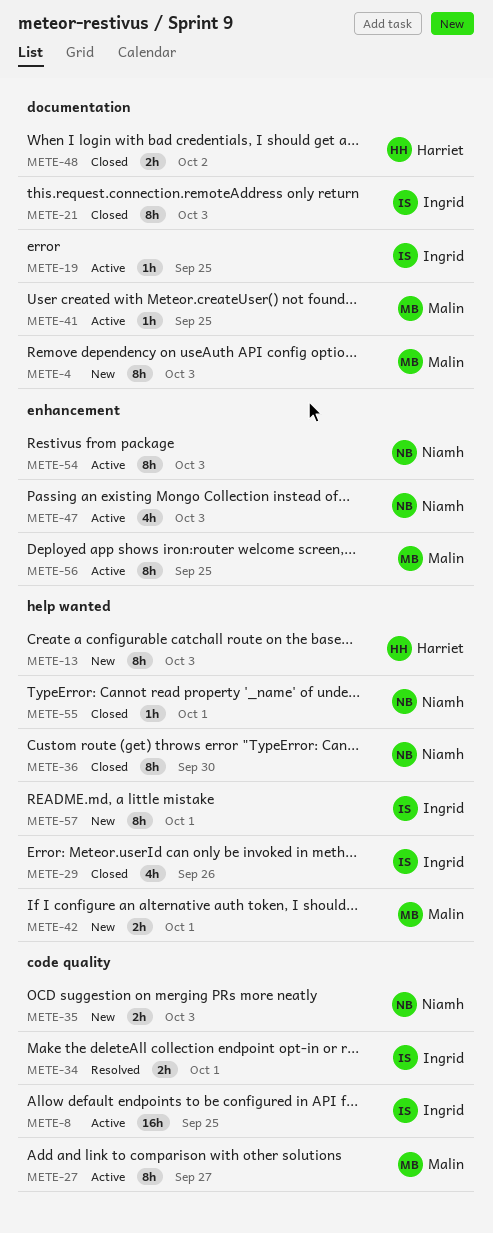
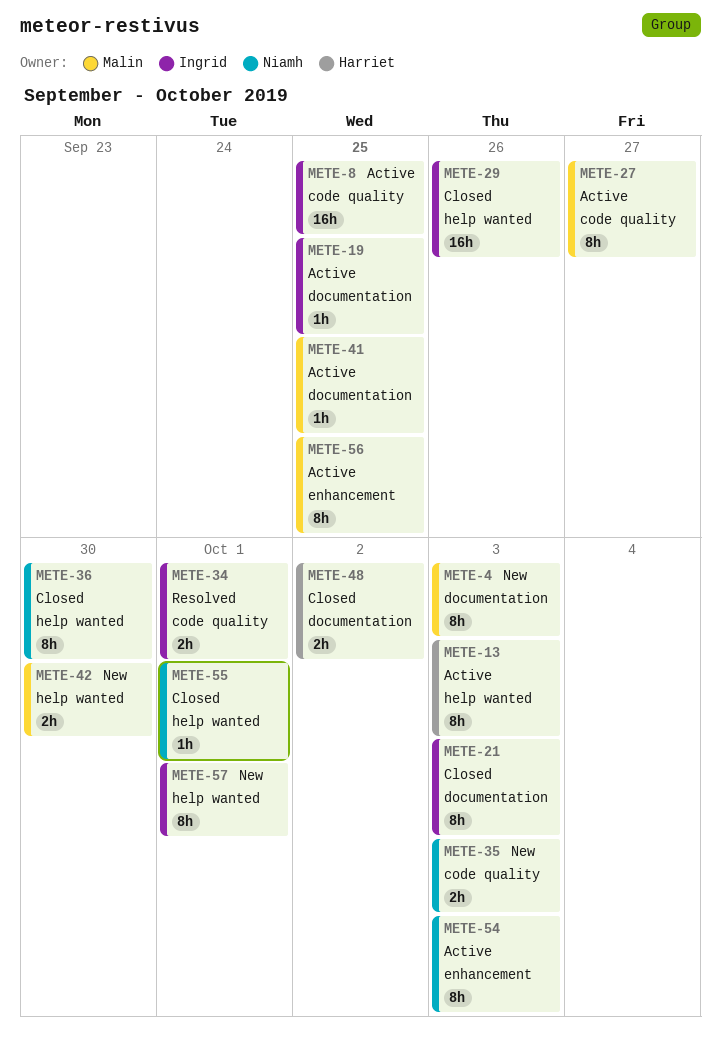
METE-13, status: New -> Active
METE-29, estimate: 4h -> 16h
METE-42, due: Oct 1 -> Sep 30
METE-47: present -> none

